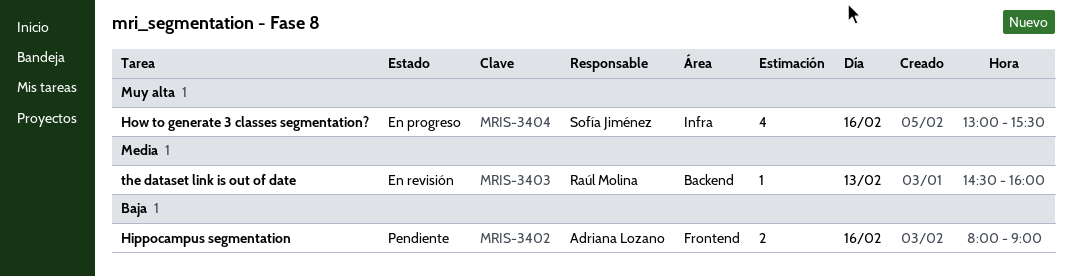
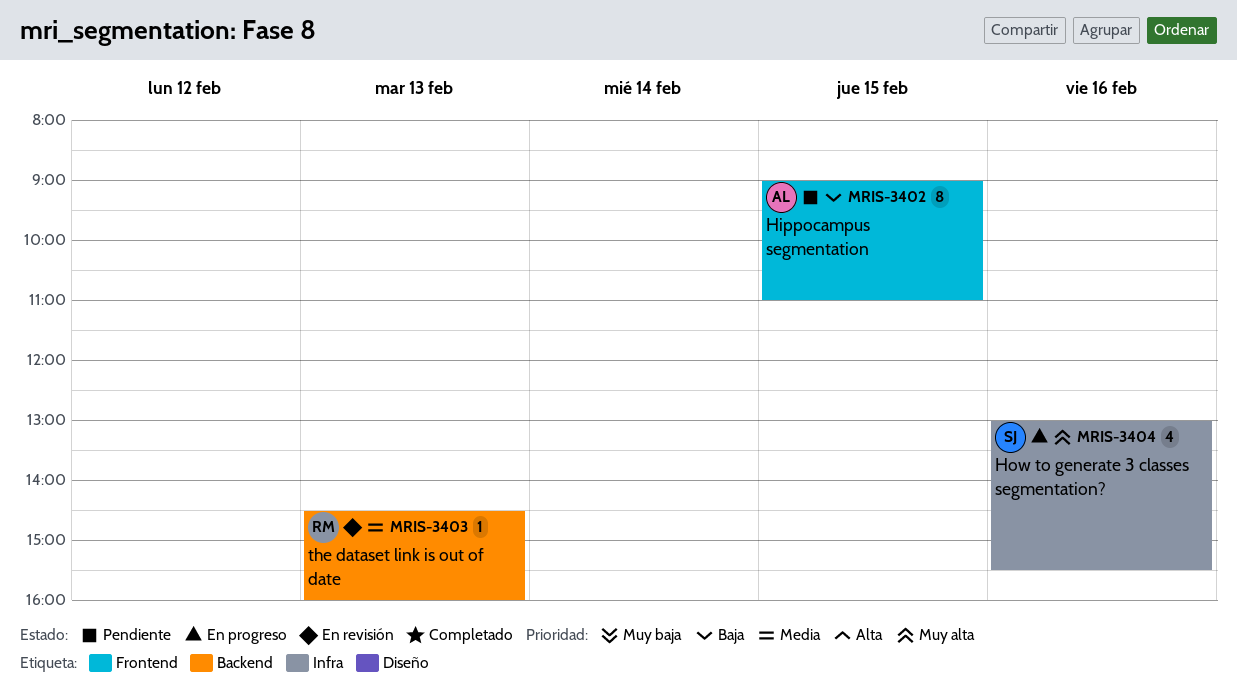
MRIS-3402, estimate: 2 -> 8
MRIS-3402, day: Feb 16 -> Feb 15
MRIS-3402, begins: 08:00 -> 09:00
MRIS-3402, ends: 09:00 -> 11:00

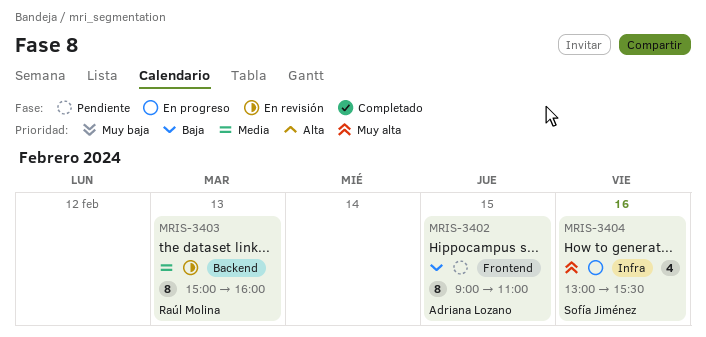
MRIS-3403, estimate: 1 -> 8
MRIS-3403, begins: 14:30 -> 15:00

